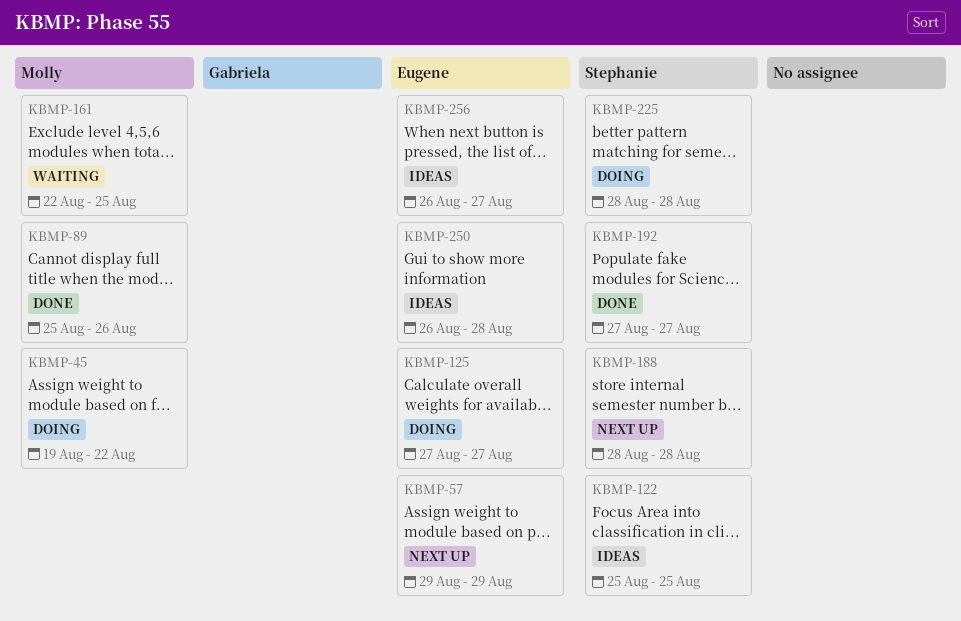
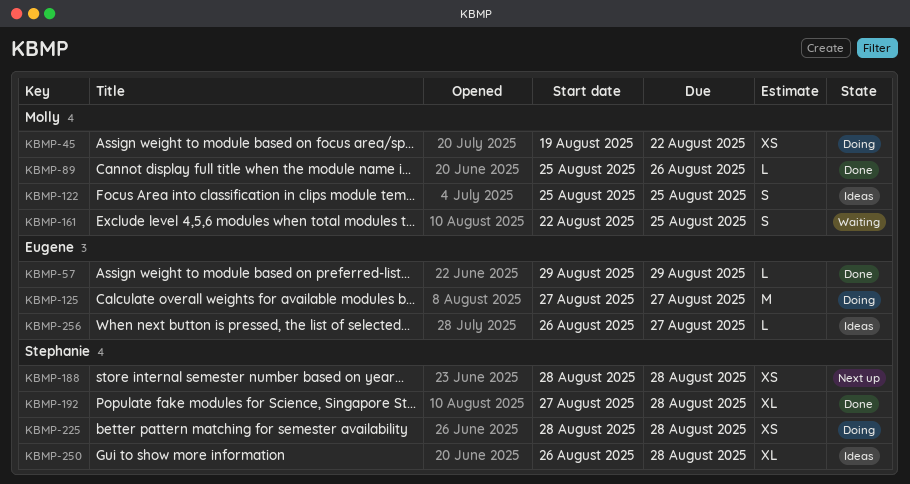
KBMP-57, status: Next up -> Done
KBMP-122, owner: Stephanie -> Molly
KBMP-192, due: Aug 27 -> Aug 28
KBMP-250, owner: Eugene -> Stephanie

